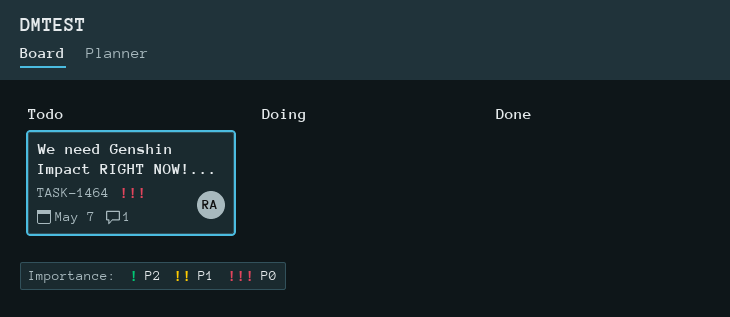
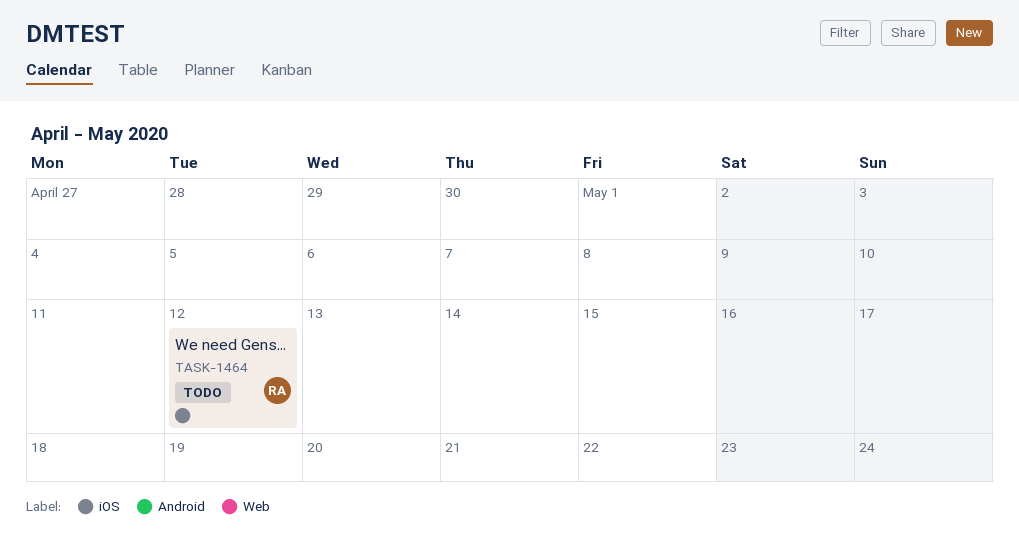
TASK-1464, due: May 7 -> May 12

